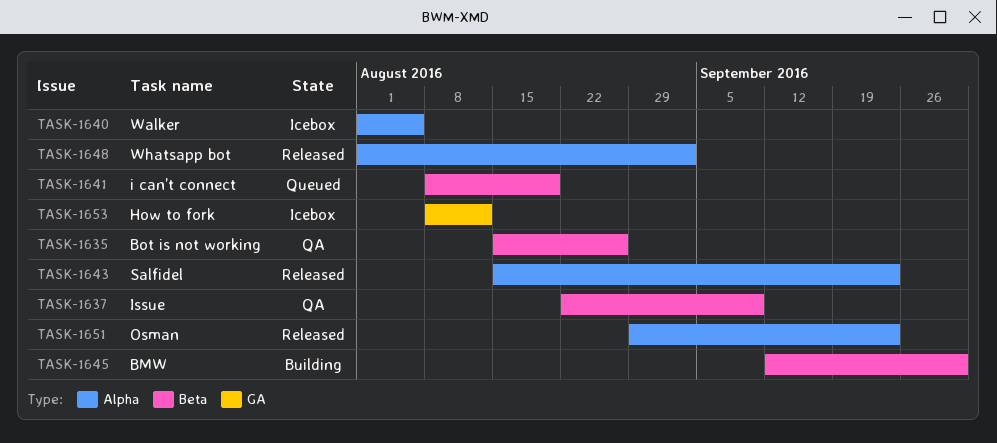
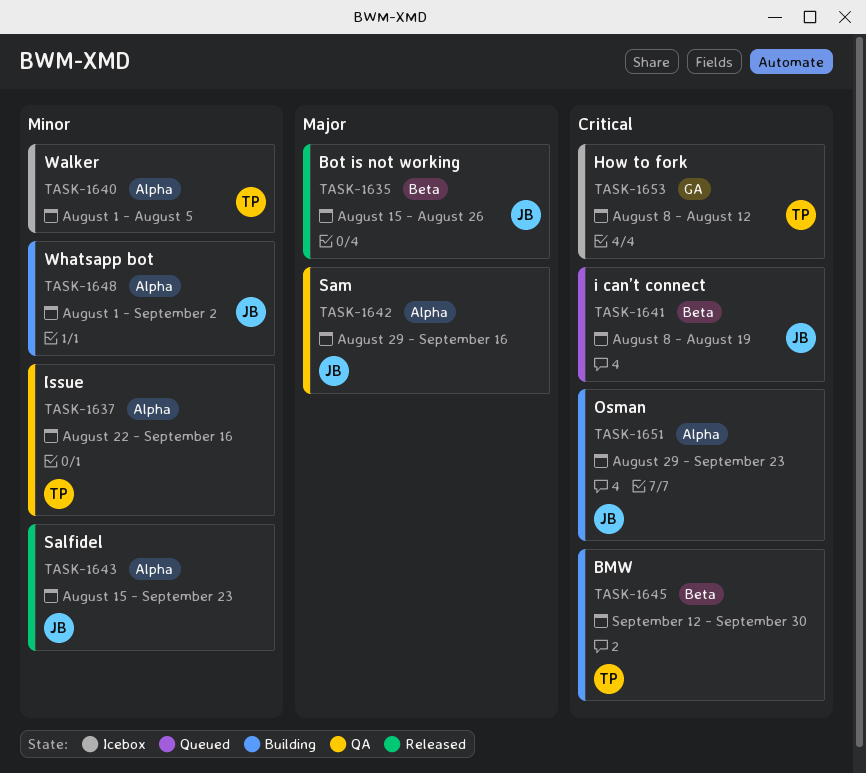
TASK-1635, status: QA -> Released
TASK-1637, label: Beta -> Alpha
TASK-1637, due: Sep 9 -> Sep 16
TASK-1642: none -> present
TASK-1648, status: Released -> Building
TASK-1651, status: Released -> Building

